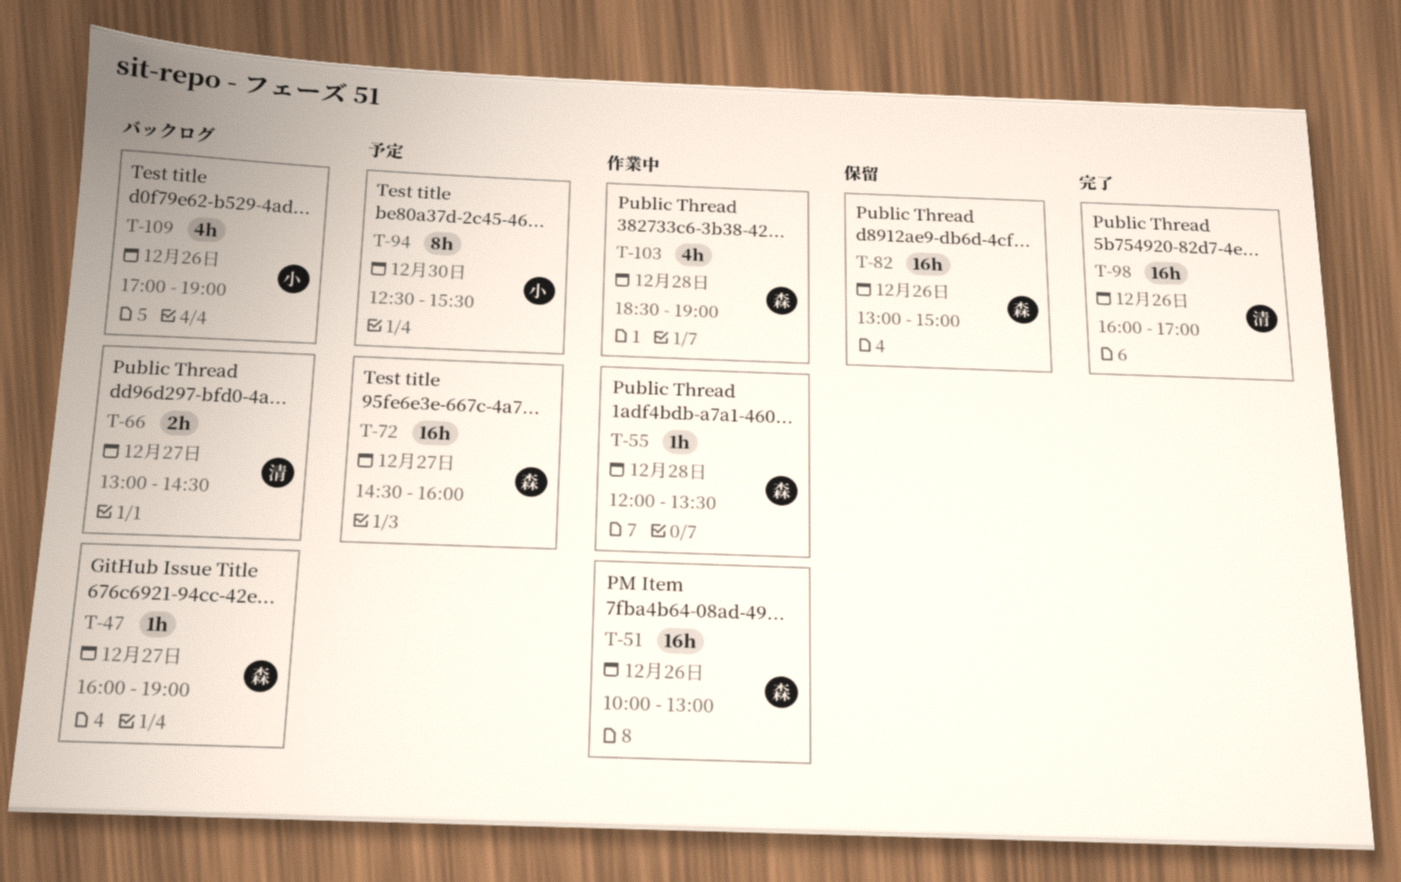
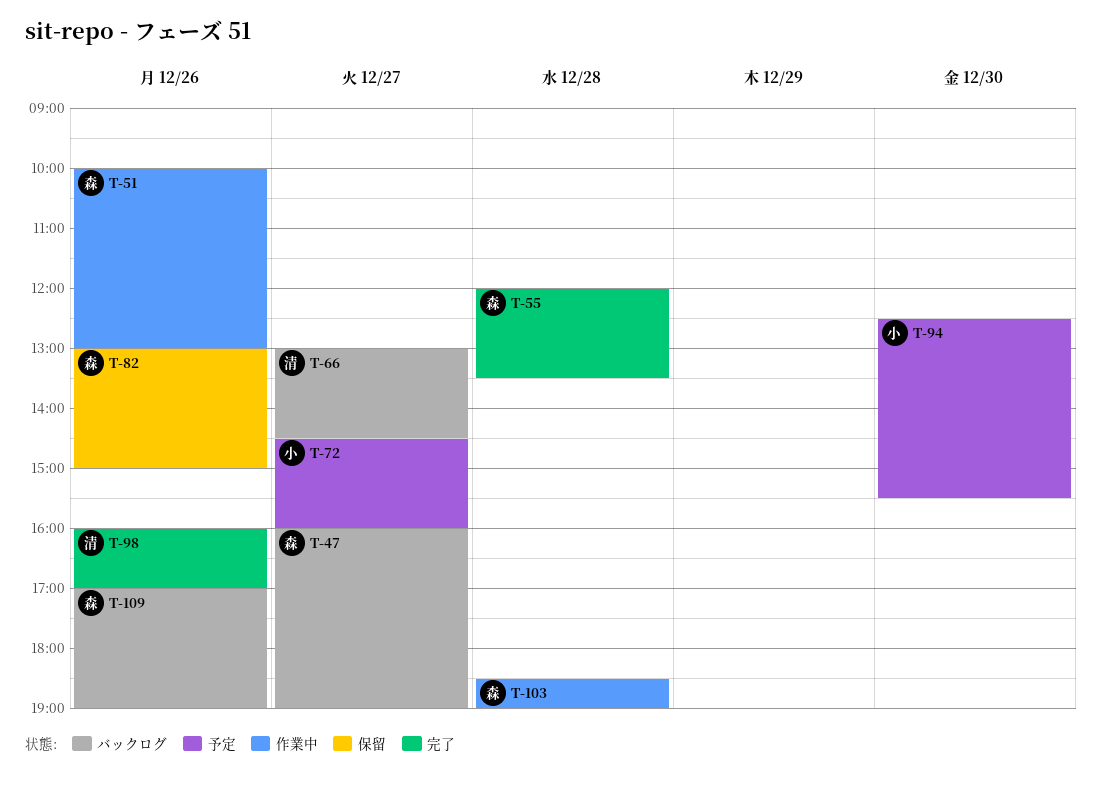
T-55, status: 作業中 -> 完了
T-72, owner: 森 -> 小
T-109, owner: 小 -> 森

